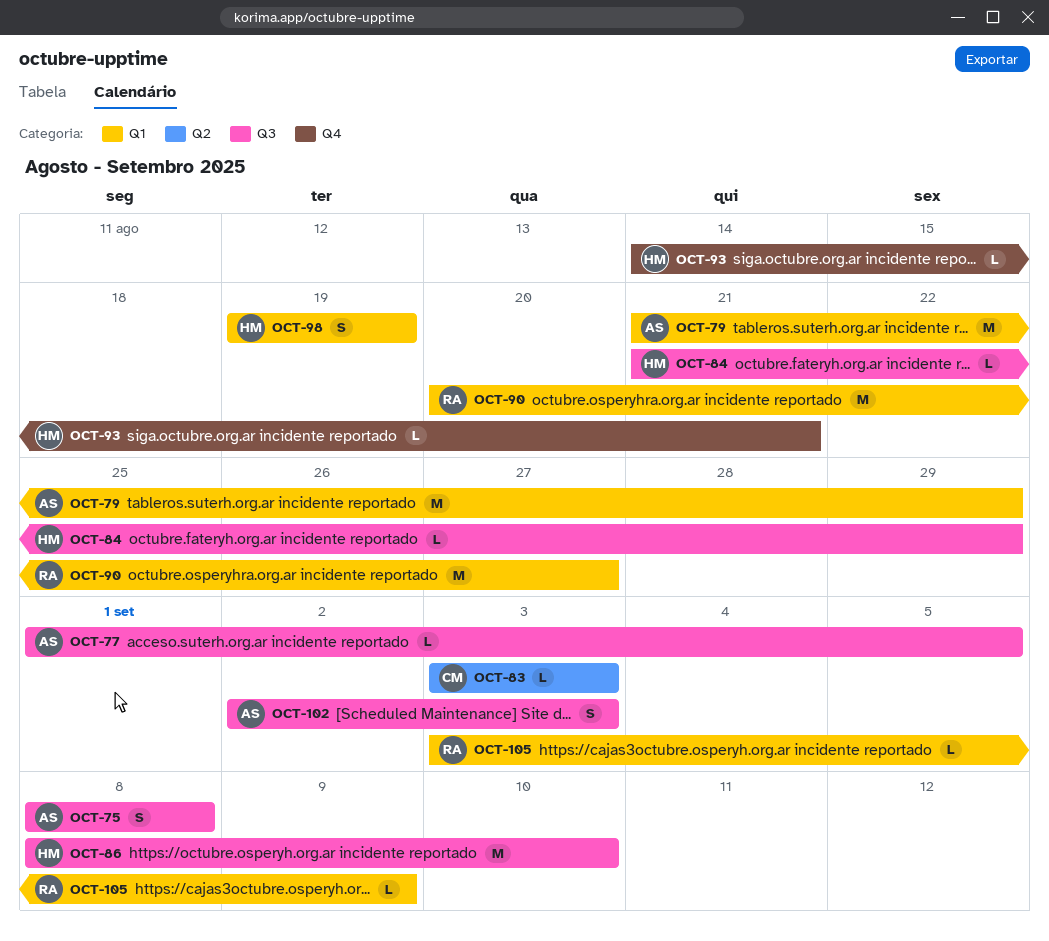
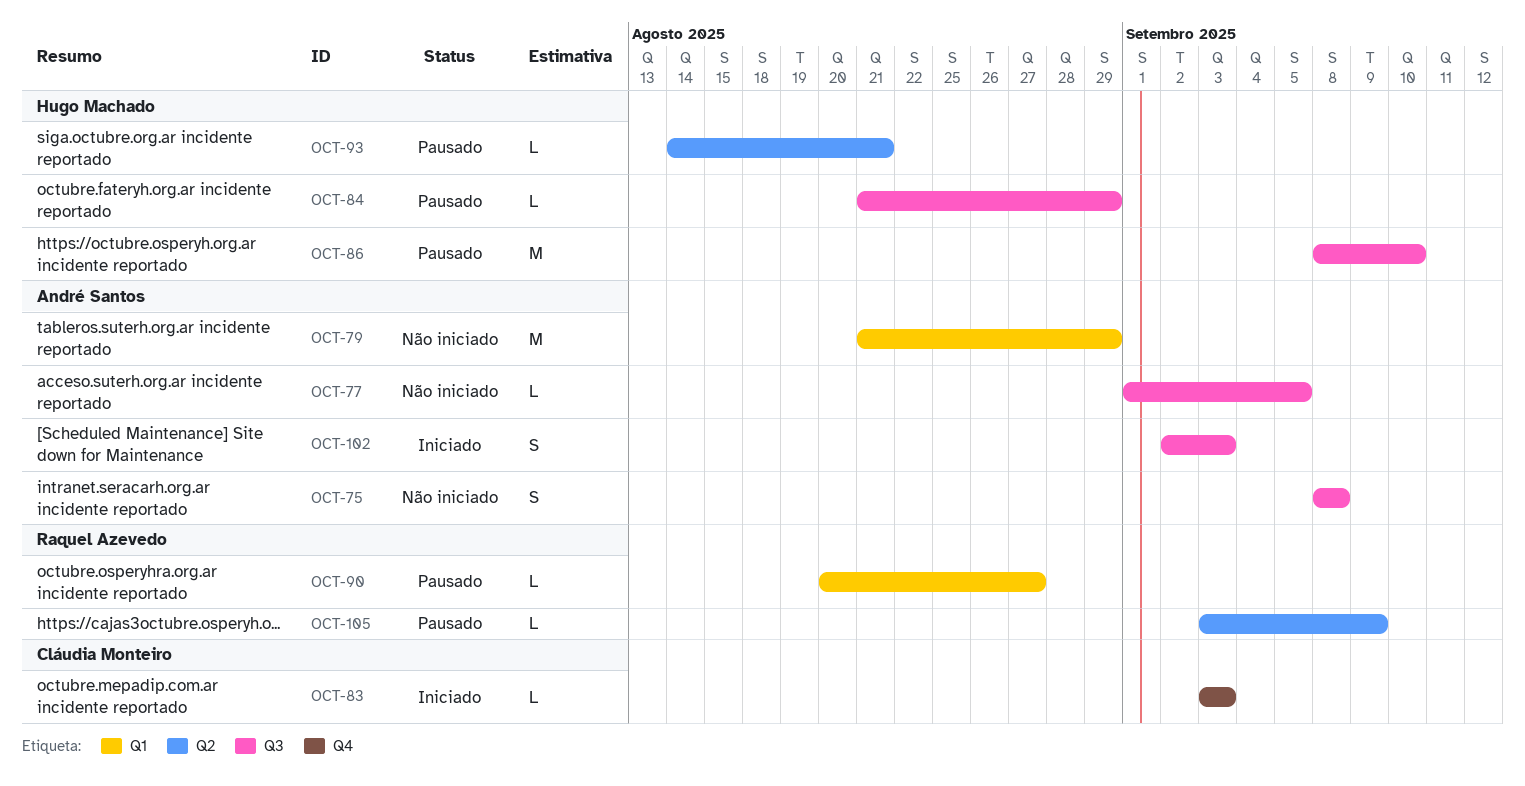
OCT-83, label: Q2 -> Q4
OCT-90, estimate: M -> L
OCT-93, label: Q4 -> Q2
OCT-98: present -> none
OCT-105, label: Q1 -> Q2

